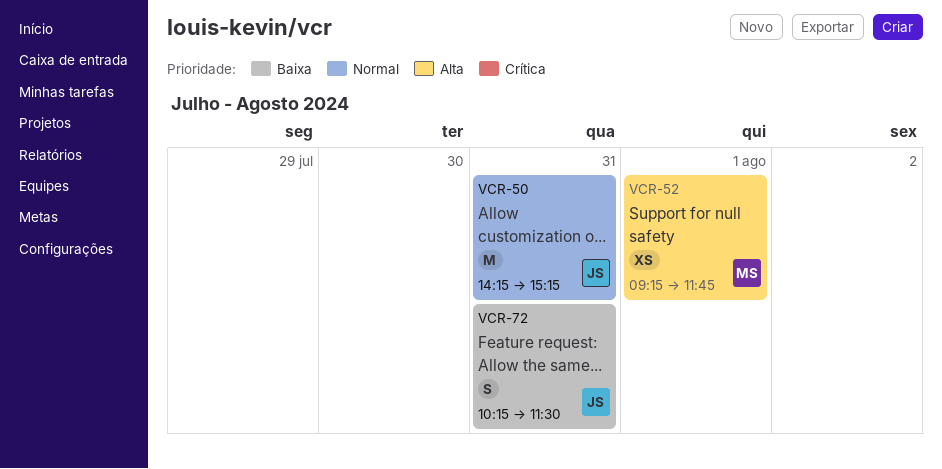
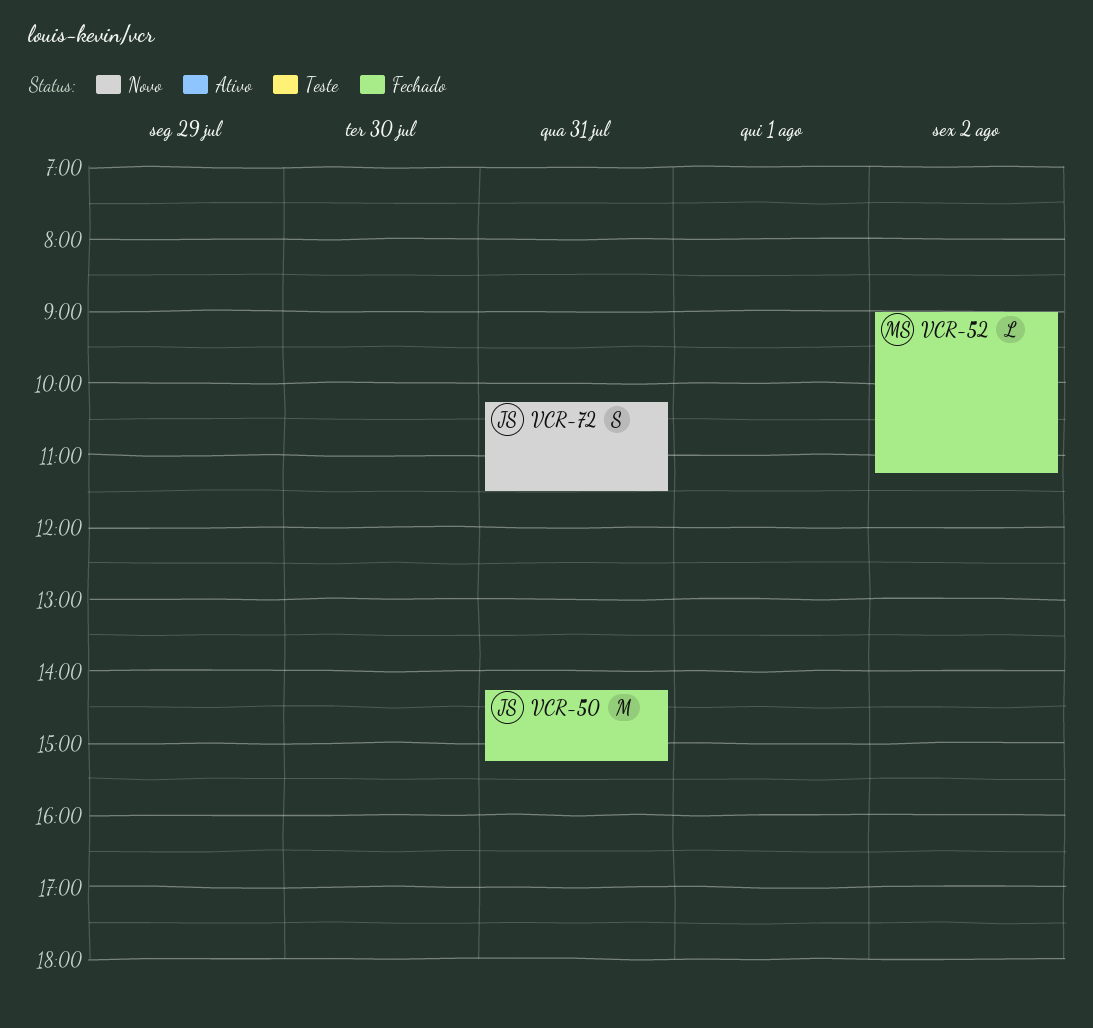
VCR-52, estimate: XS -> L
VCR-52, day: Aug 1 -> Aug 2
VCR-52, begins: 09:15 -> 09:00
VCR-52, ends: 11:45 -> 11:15

